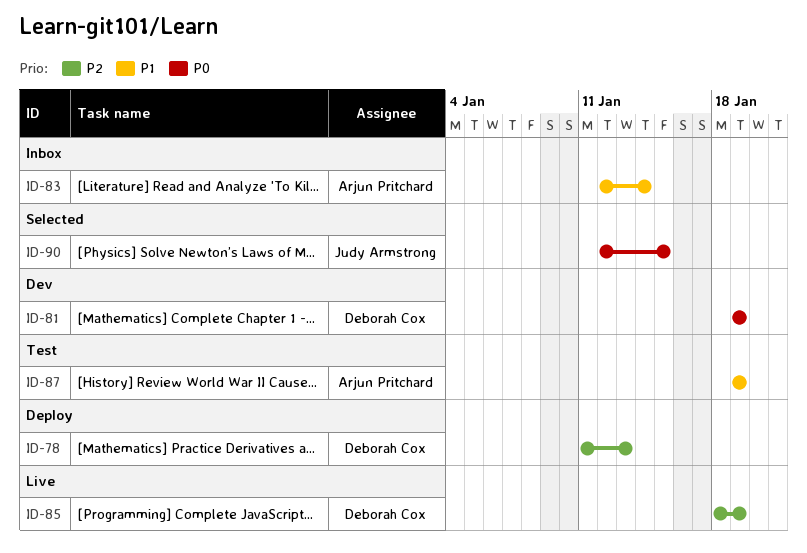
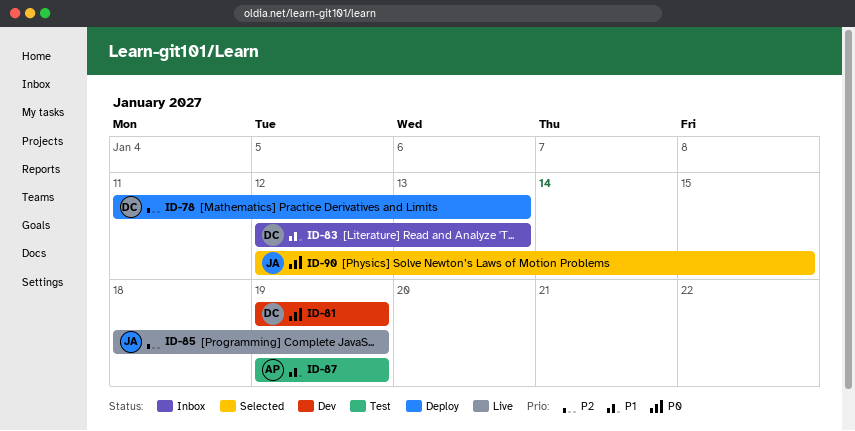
ID-83, owner: Arjun Pritchard -> Deborah Cox
ID-83, due: Jan 14 -> Jan 13
ID-85, owner: Deborah Cox -> Judy Armstrong

